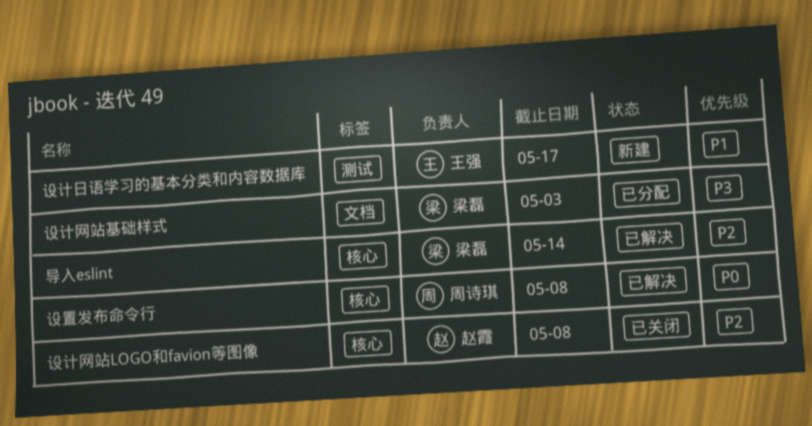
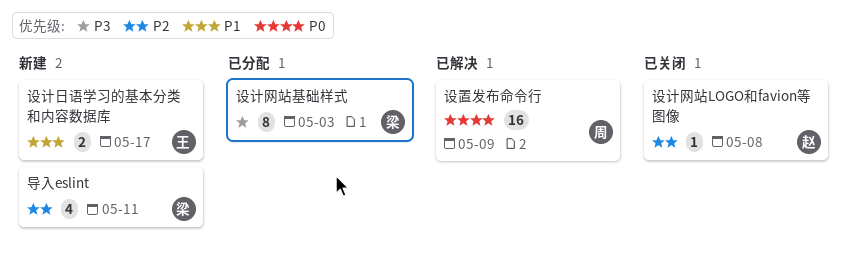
导入eslint, status: 已解决 -> 新建
导入eslint, due: May 14 -> May 11
设置发布命令行, due: May 8 -> May 9

